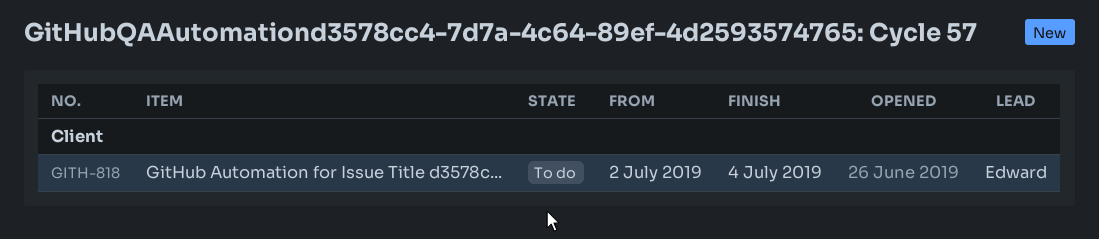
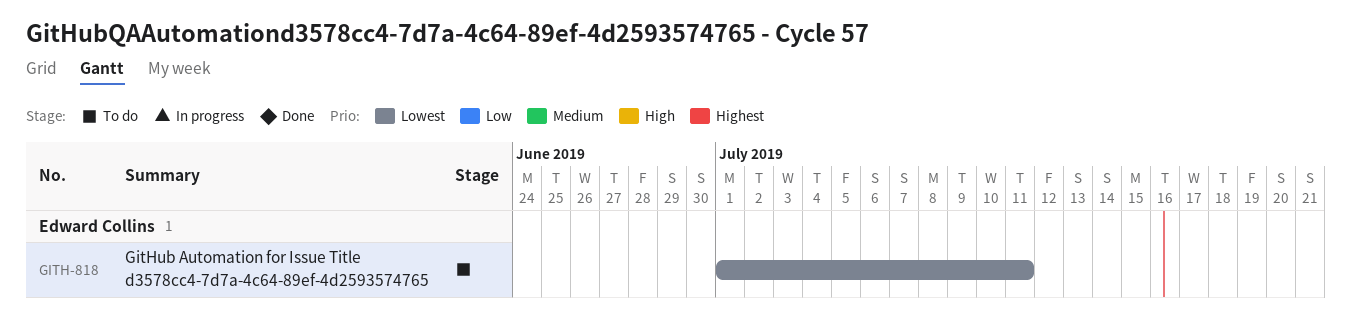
GITH-818, start: Jul 2 -> Jul 1
GITH-818, due: Jul 4 -> Jul 11

